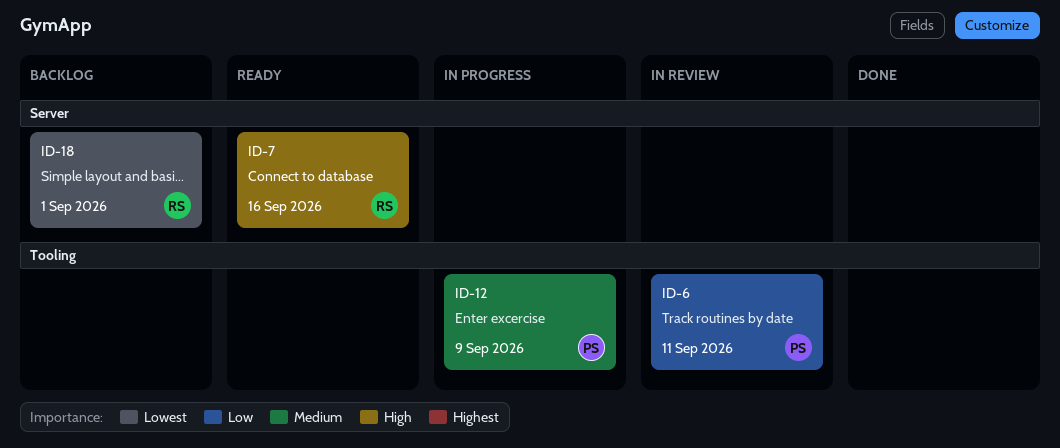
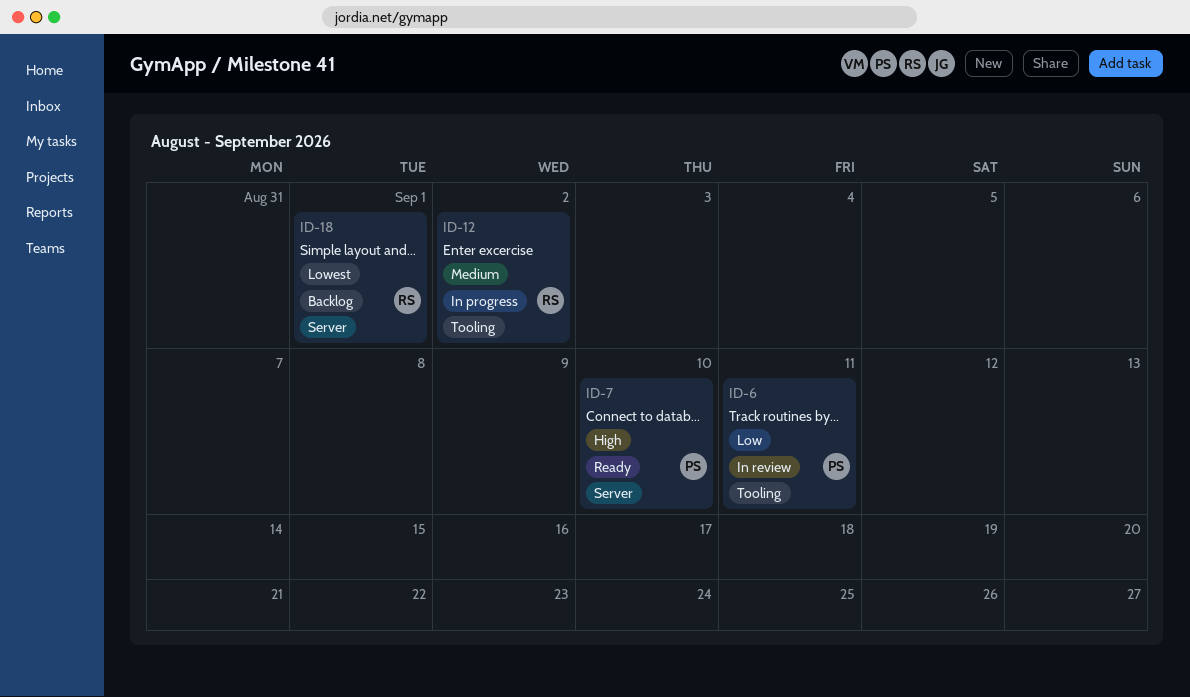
ID-7, owner: RS -> PS
ID-7, due: Sep 16 -> Sep 10
ID-12, owner: PS -> RS
ID-12, due: Sep 9 -> Sep 2

